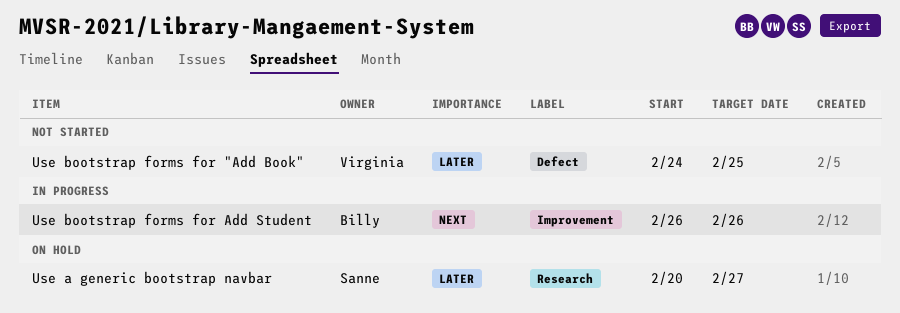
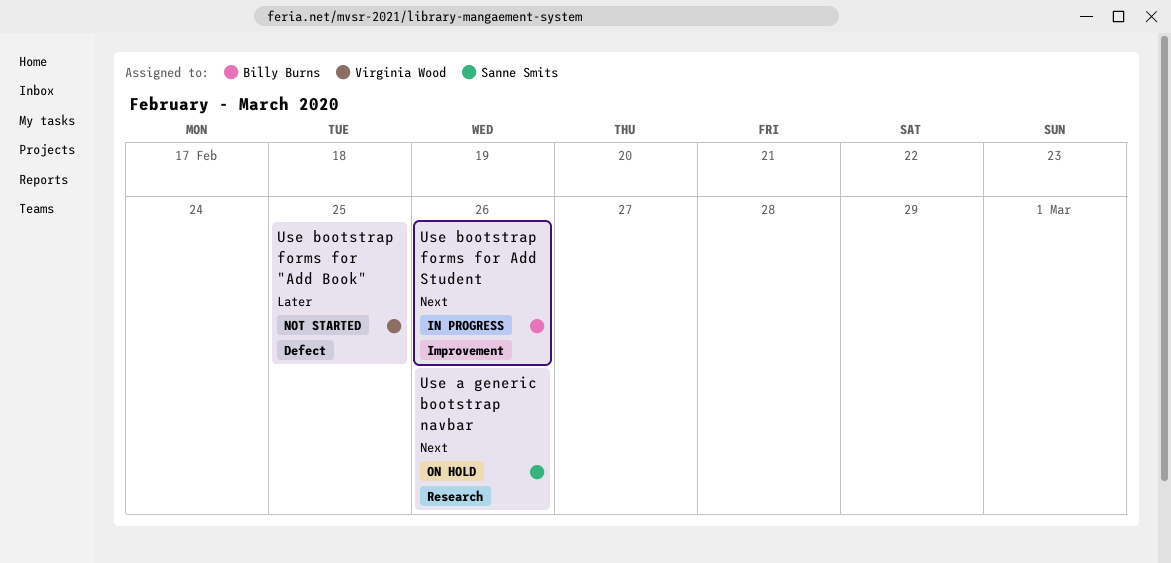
Use a generic bootstrap navbar, priority: Later -> Next
Use a generic bootstrap navbar, due: Feb 27 -> Feb 26

